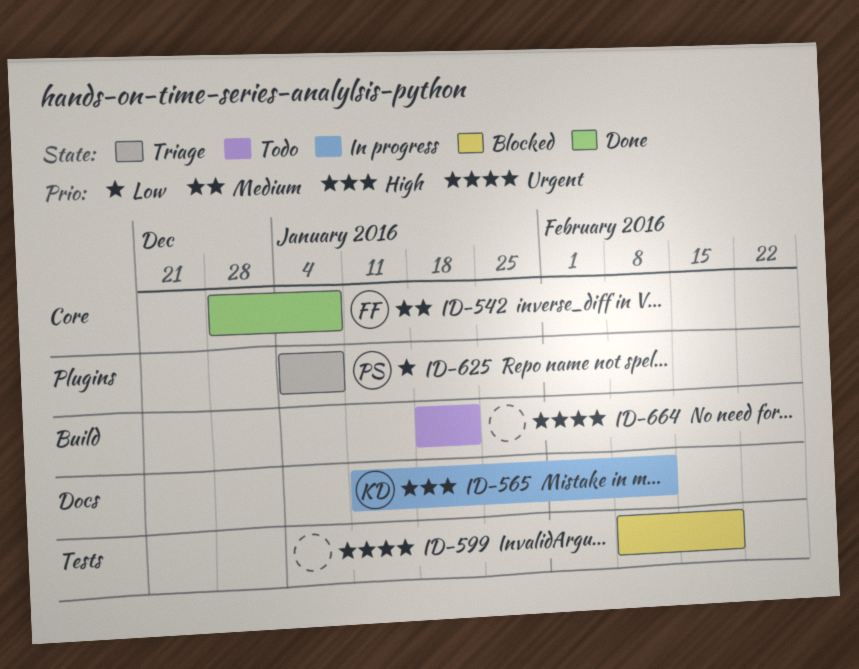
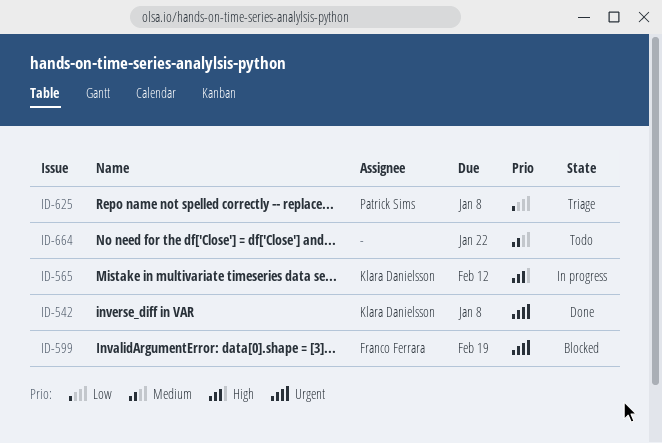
ID-542, owner: Franco Ferrara -> Klara Danielsson
ID-542, priority: Medium -> Urgent
ID-599, owner: none -> Franco Ferrara
ID-664, priority: Urgent -> Medium

